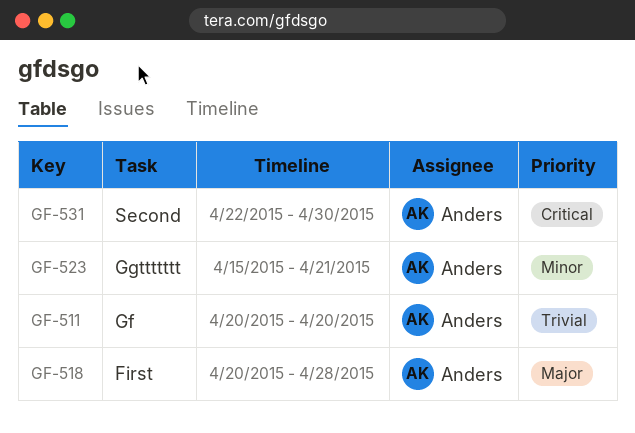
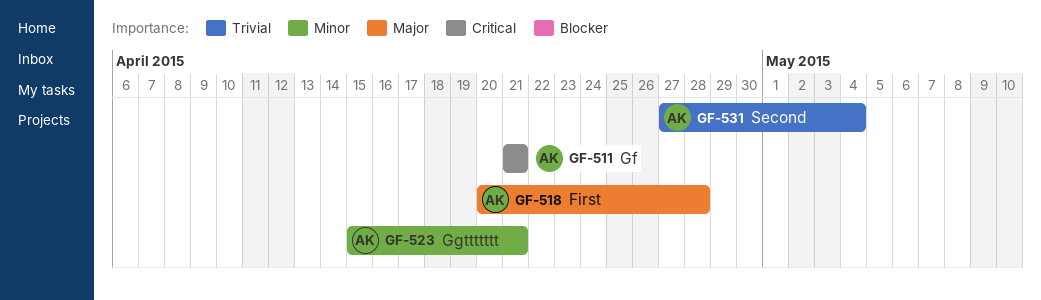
GF-511, priority: Trivial -> Critical
GF-511, start: Apr 20 -> Apr 21
GF-511, due: Apr 20 -> Apr 21
GF-531, priority: Critical -> Trivial
GF-531, start: Apr 22 -> Apr 27
GF-531, due: Apr 30 -> May 4

